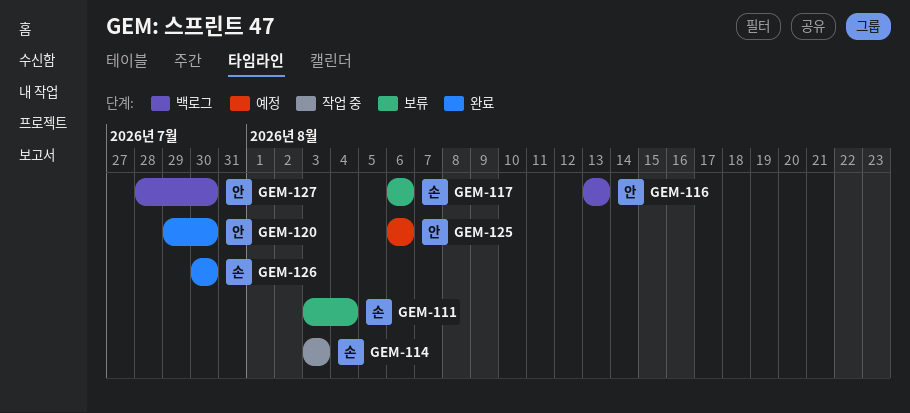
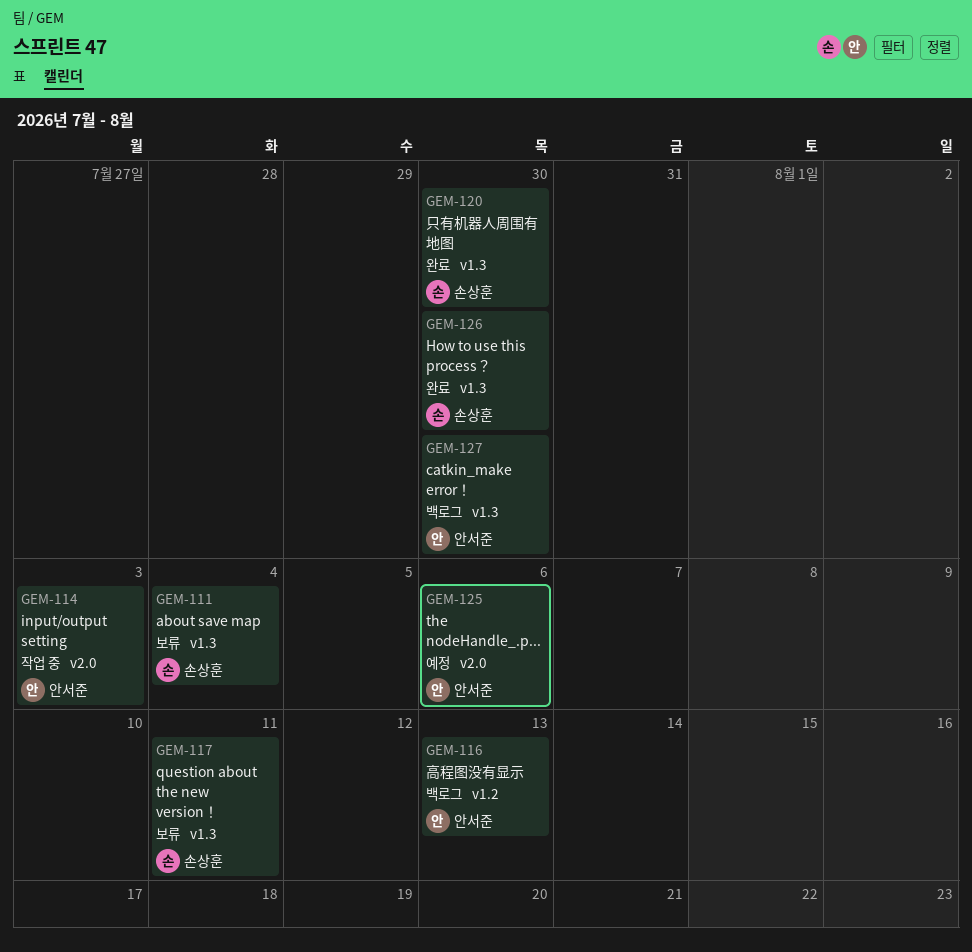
GEM-114, owner: 손상훈 -> 안서준
GEM-117, due: Aug 6 -> Aug 11
GEM-120, owner: 안서준 -> 손상훈

